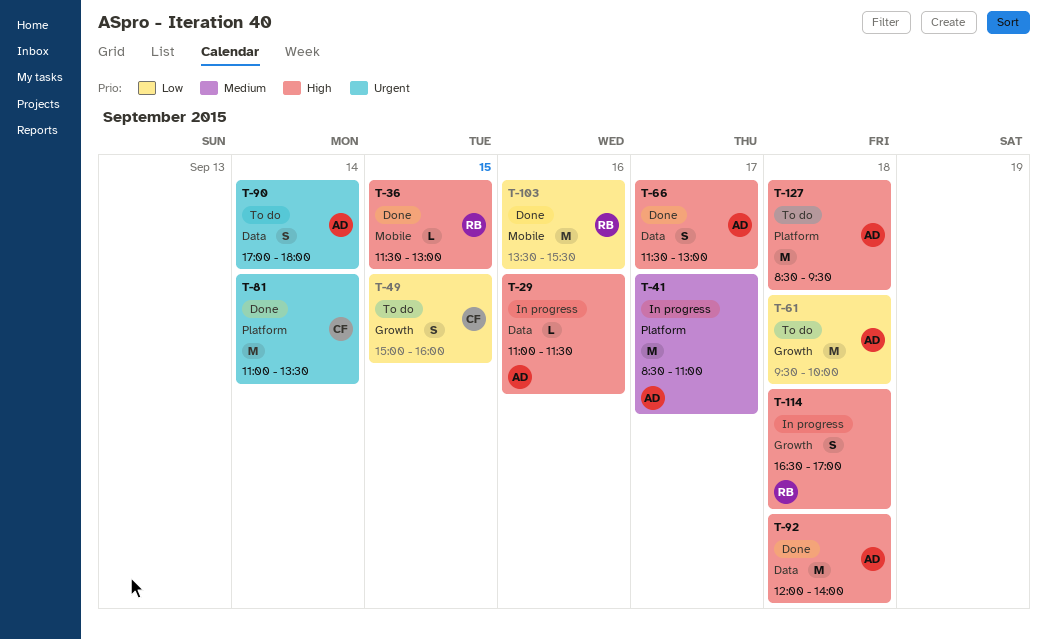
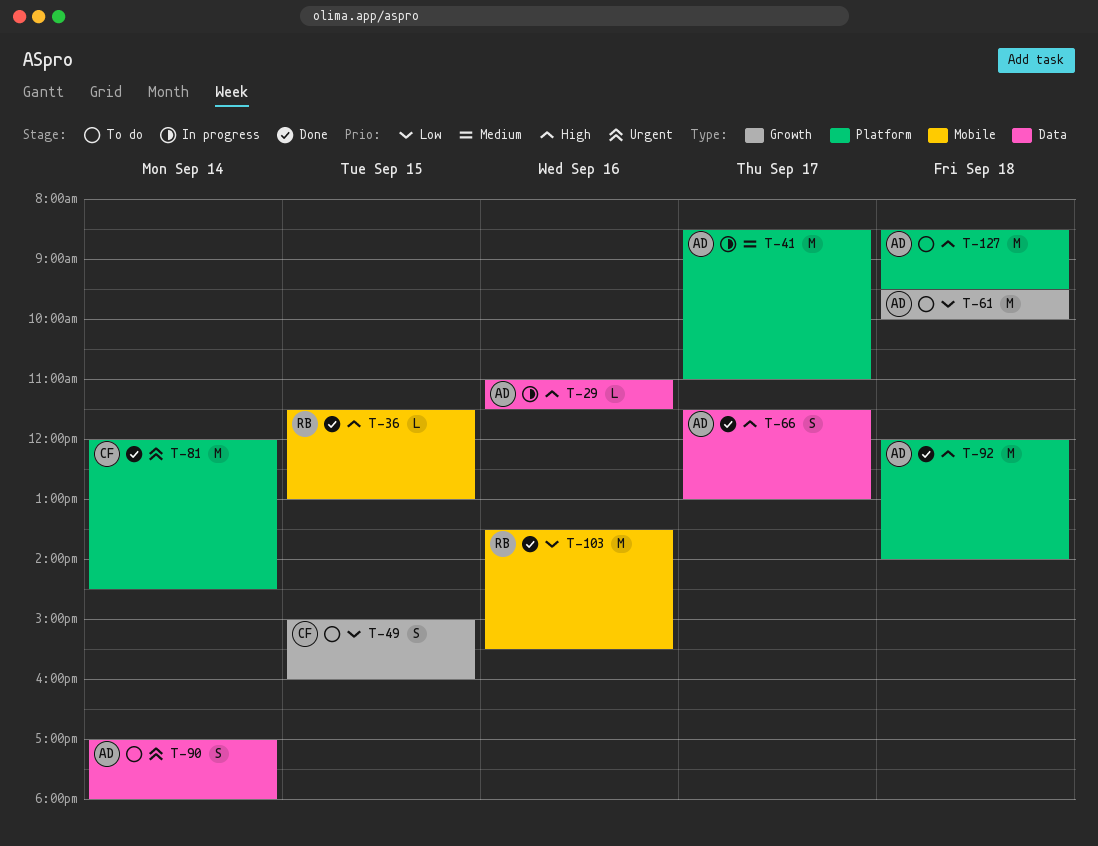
T-81, begins: 11:00 -> 12:00
T-81, ends: 13:30 -> 14:30
T-92, label: Data -> Platform
T-114: present -> none

